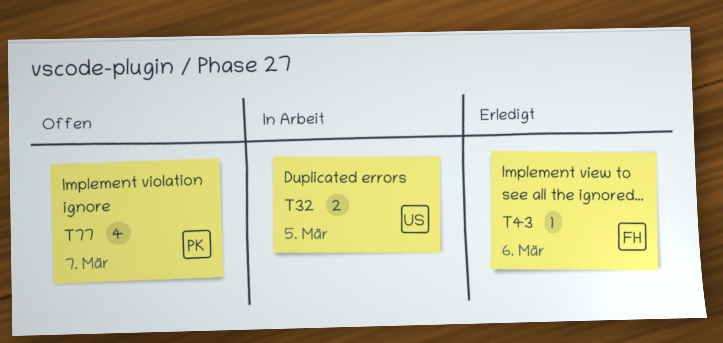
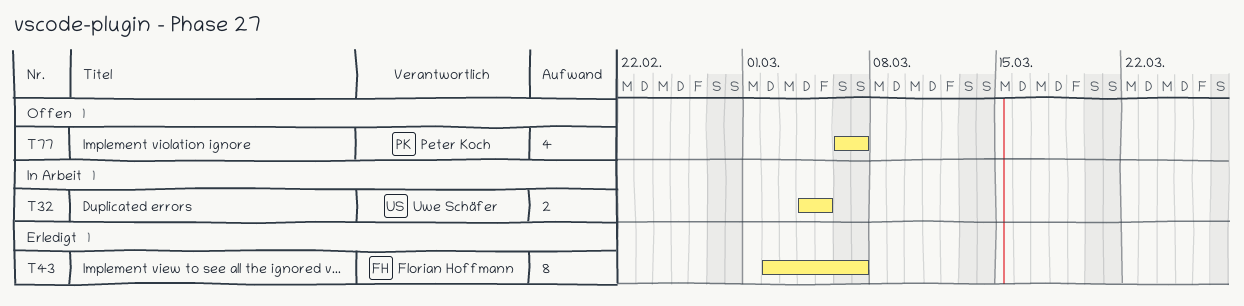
T43, estimate: 1 -> 8
T43, due: Mar 6 -> Mar 7

